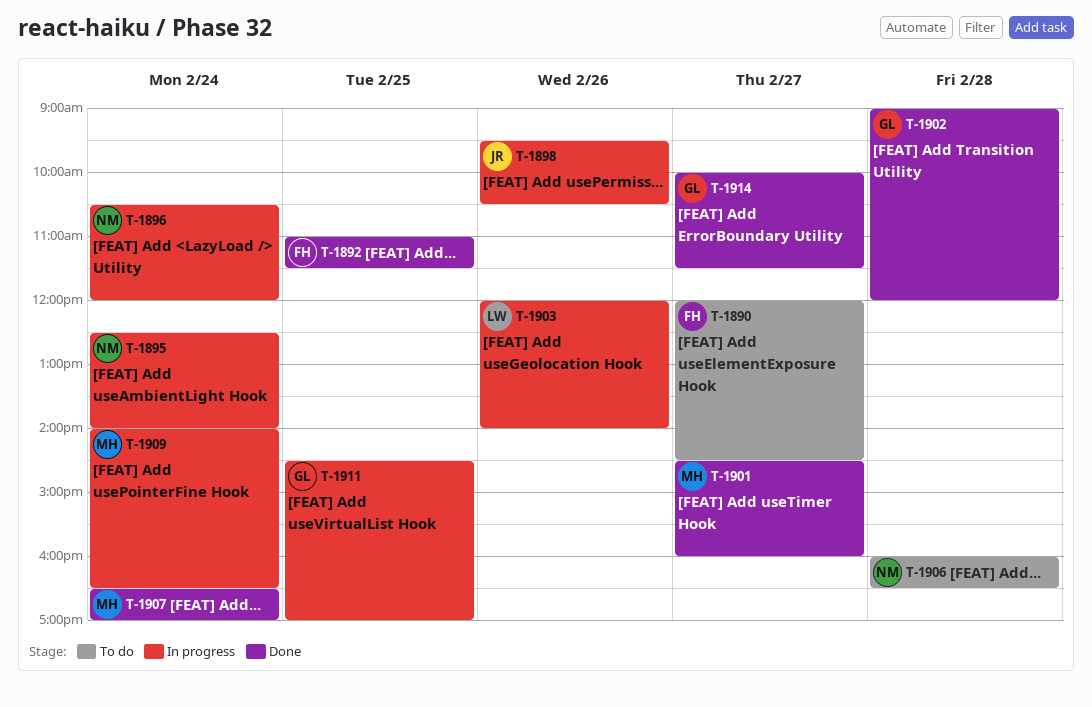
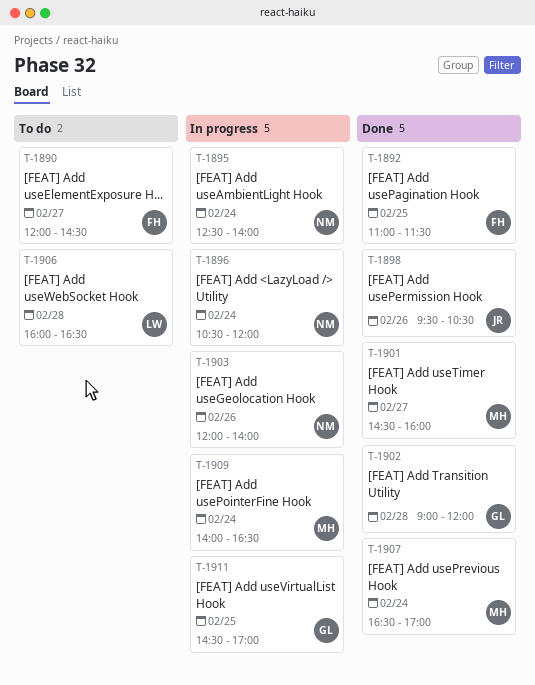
T-1898, status: In progress -> Done
T-1903, owner: LW -> NM
T-1906, owner: NM -> LW
T-1914: present -> none

